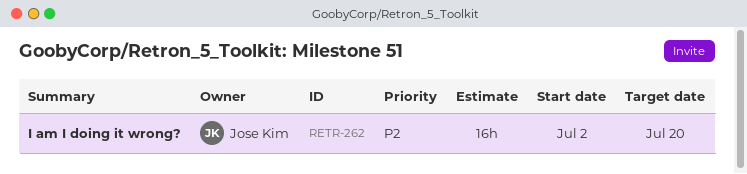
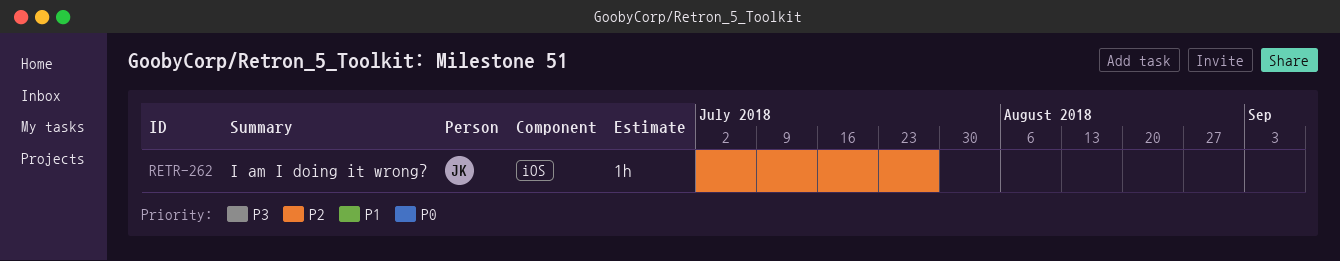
RETR-262, estimate: 16h -> 1h
RETR-262, due: Jul 20 -> Jul 27

